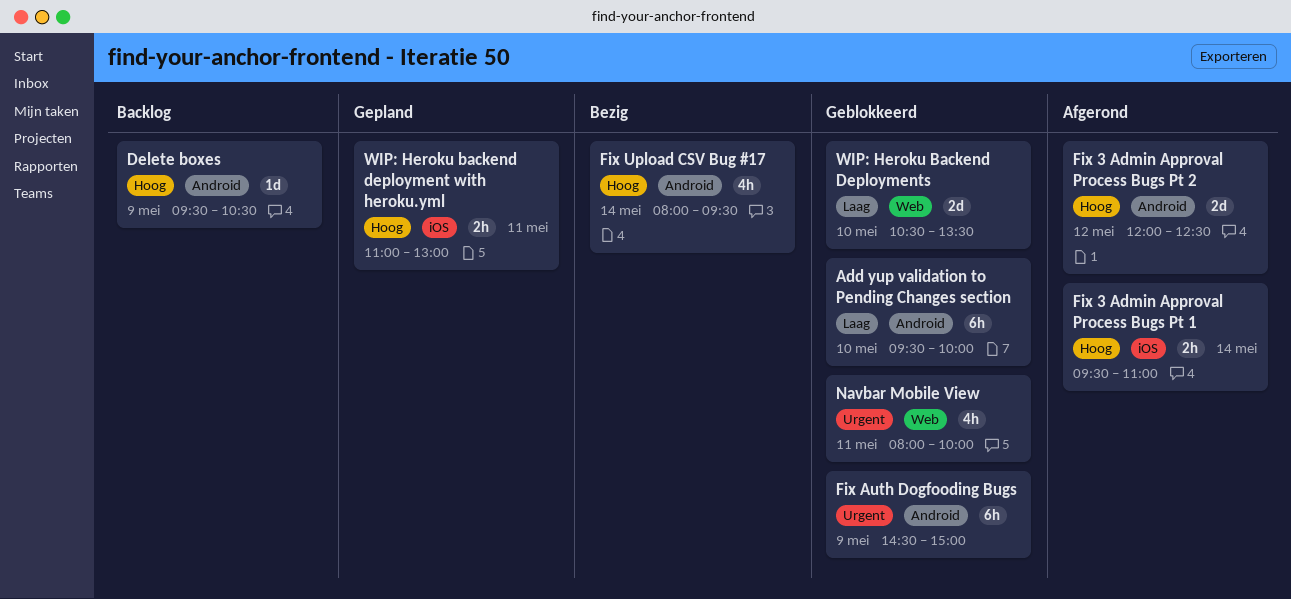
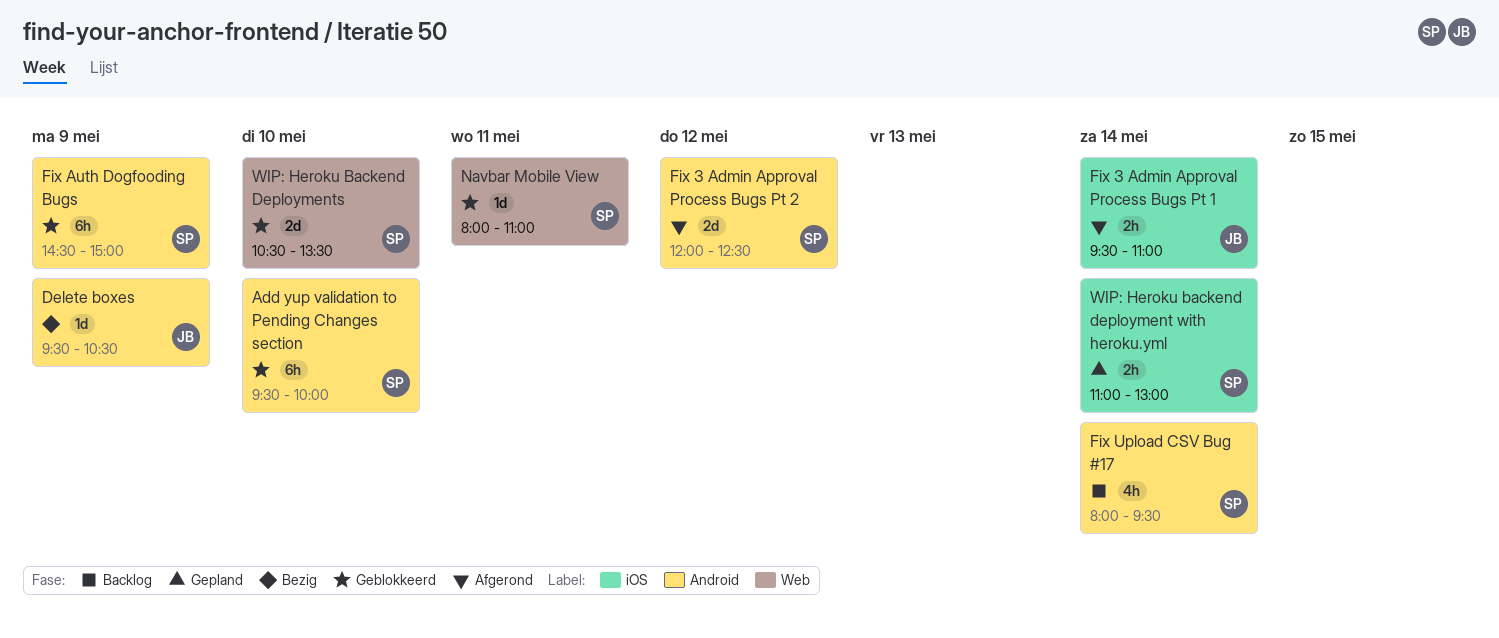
Delete boxes, status: Backlog -> Bezig
Fix Upload CSV Bug #17, status: Bezig -> Backlog
Navbar Mobile View, estimate: 4h -> 1d
Navbar Mobile View, ends: 10:00 -> 11:00
WIP: Heroku backend deployment with heroku.yml, day: May 11 -> May 14

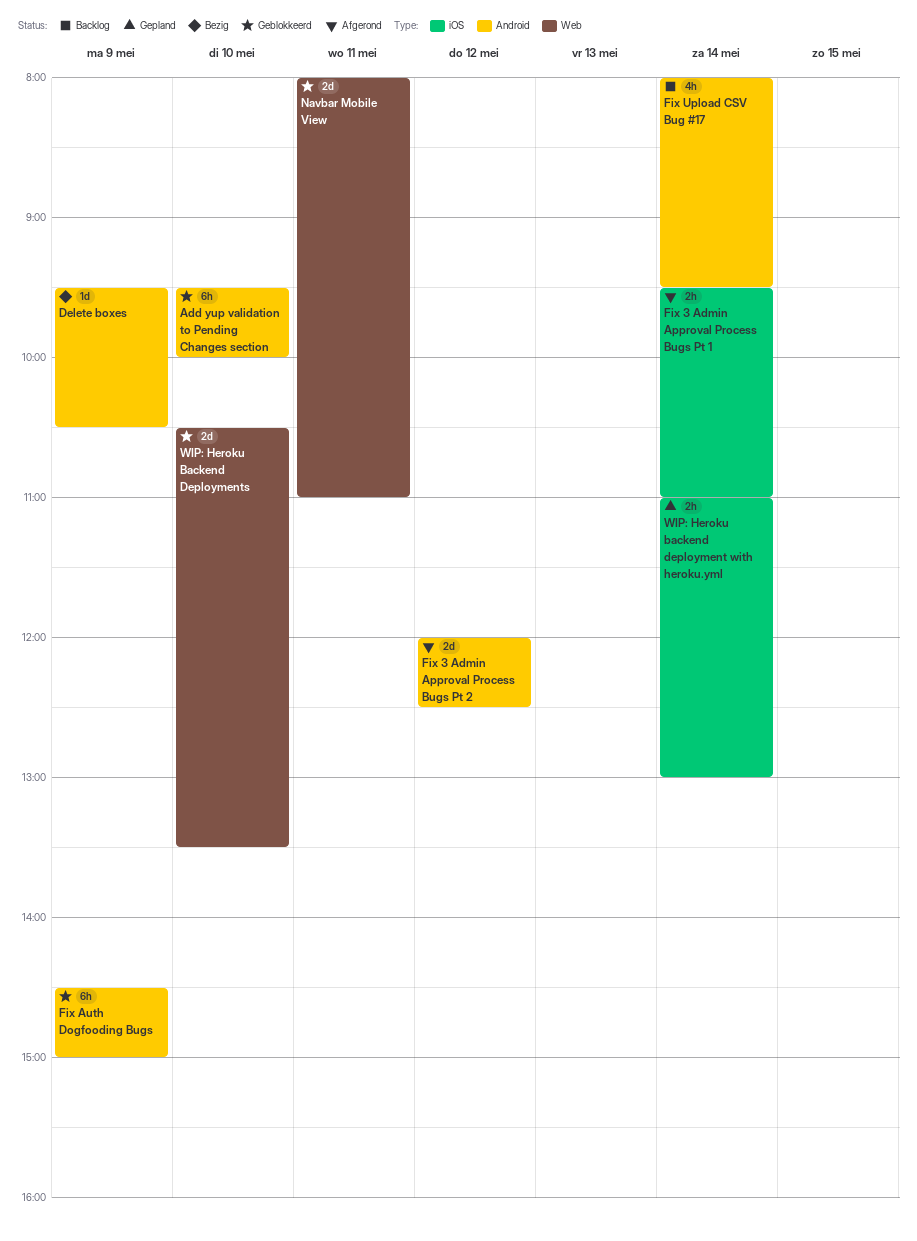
Navbar Mobile View, estimate: 1d -> 2d

